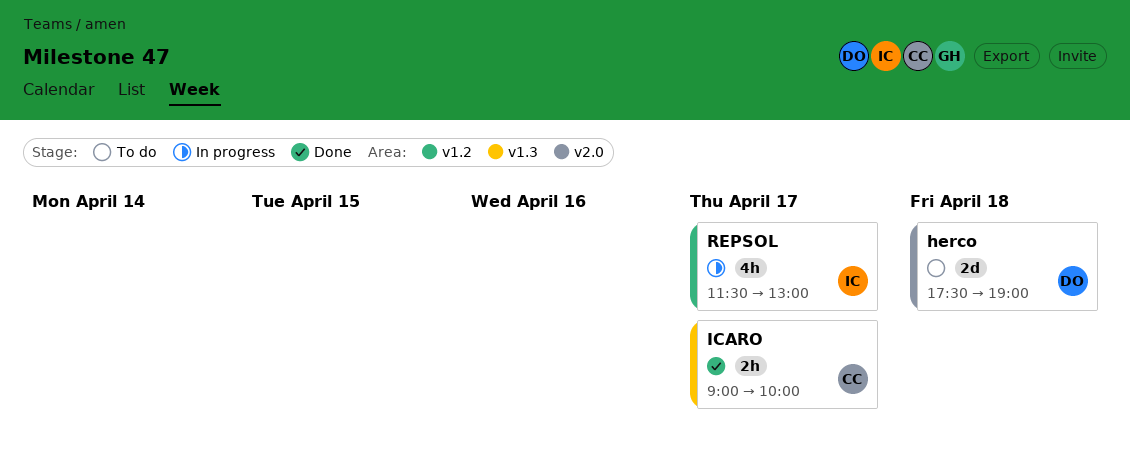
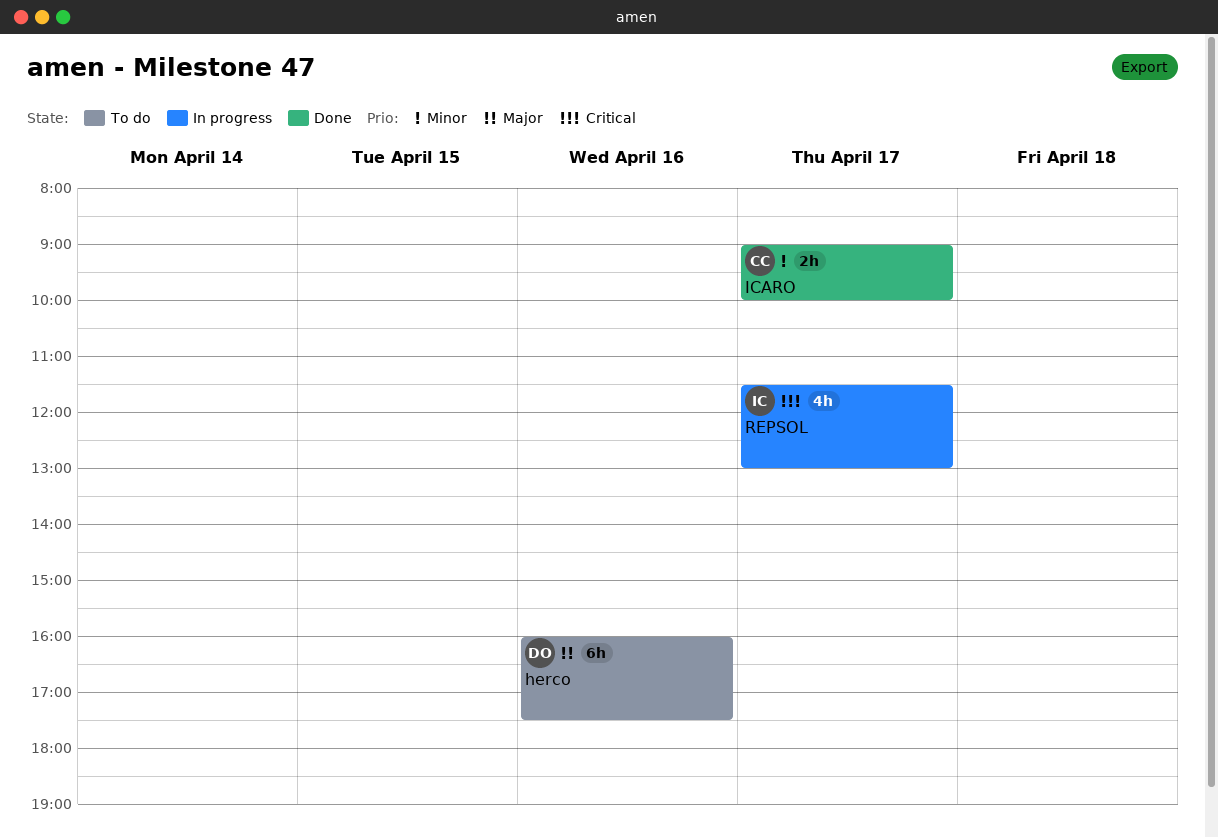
herco, estimate: 2d -> 6h
herco, day: Apr 18 -> Apr 16
herco, begins: 17:30 -> 16:00
herco, ends: 19:00 -> 17:30

